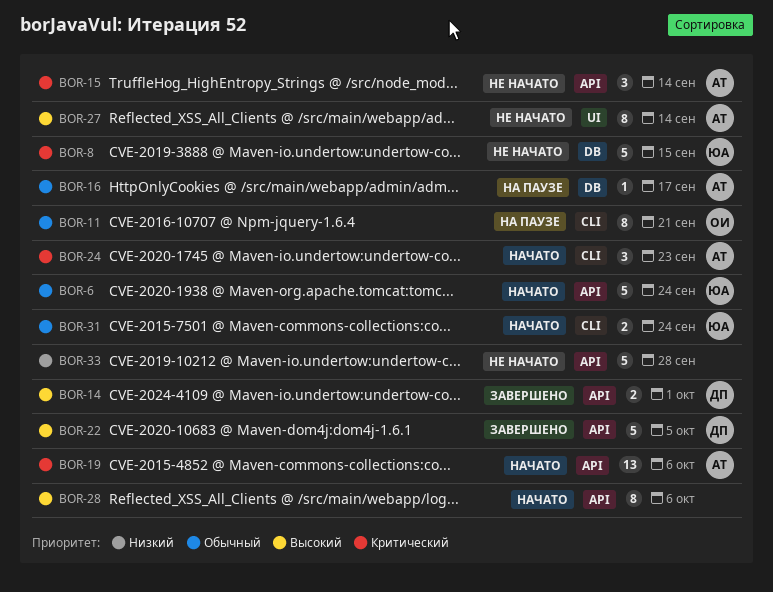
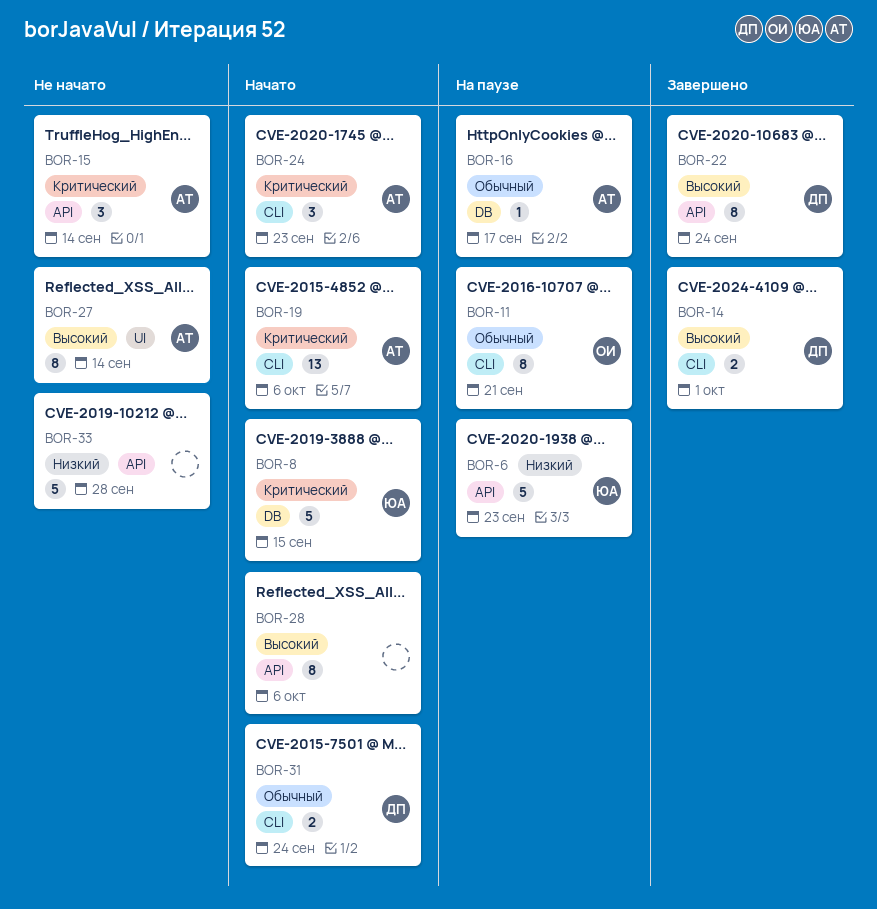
BOR-6, status: Начато -> На паузе
BOR-6, priority: Обычный -> Низкий
BOR-6, due: Sep 24 -> Sep 23
BOR-8, status: Не начато -> Начато
BOR-14, label: API -> CLI
BOR-19, label: API -> CLI
BOR-22, estimate: 5 -> 8
BOR-22, due: Oct 5 -> Sep 24
BOR-31, owner: ЮА -> ДП

